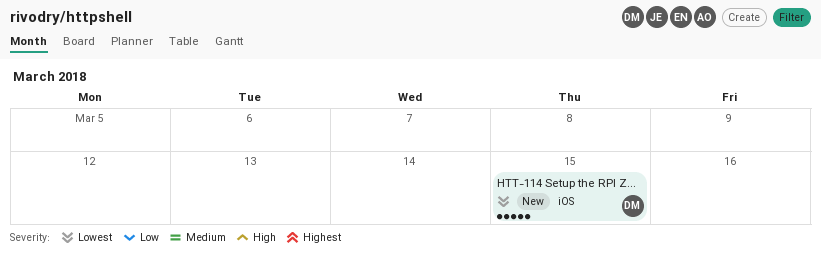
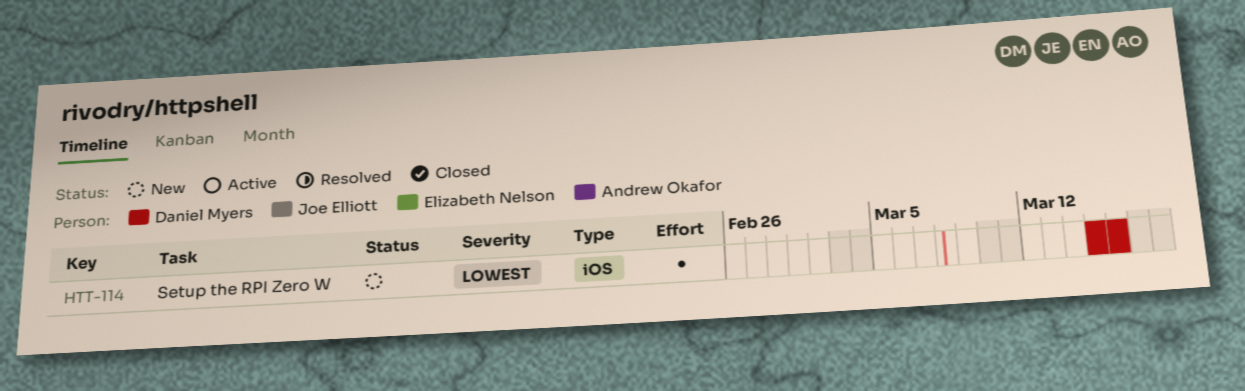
HTT-114, estimate: 5 -> 1
HTT-114, due: Mar 15 -> Mar 16

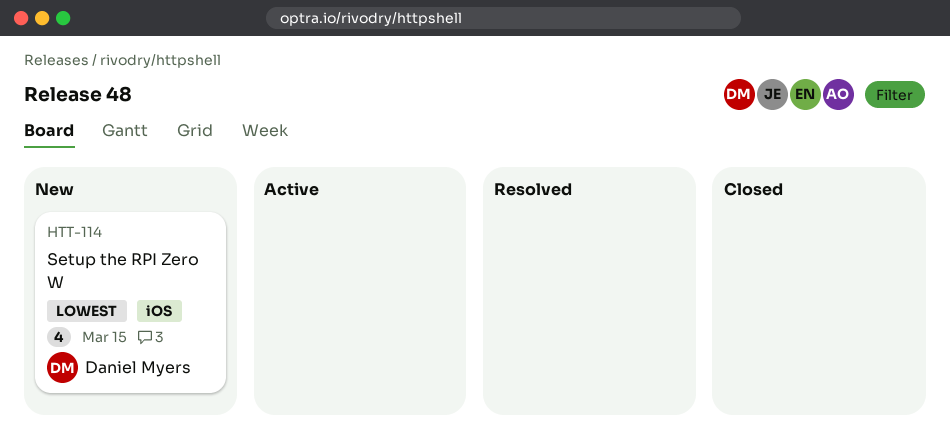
HTT-114, estimate: 1 -> 4
HTT-114, due: Mar 16 -> Mar 15

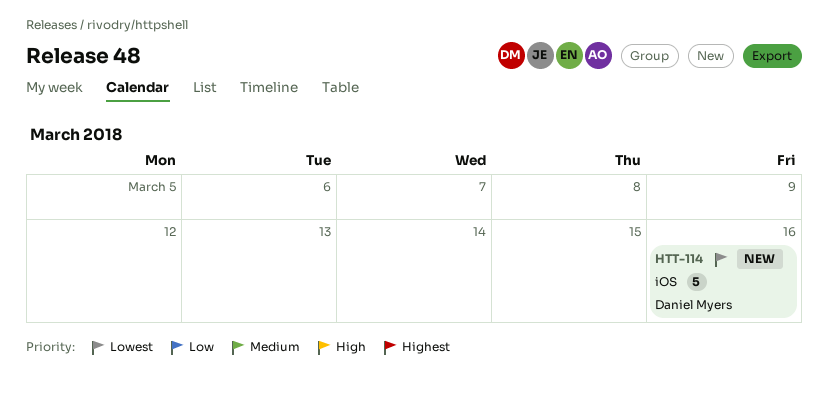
HTT-114, estimate: 4 -> 5
HTT-114, due: Mar 15 -> Mar 16

